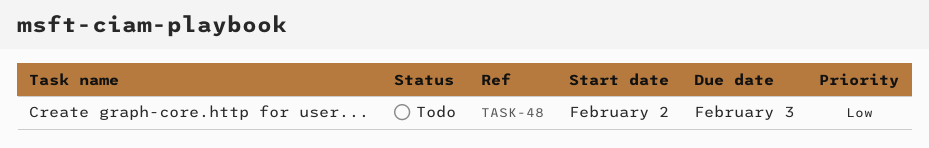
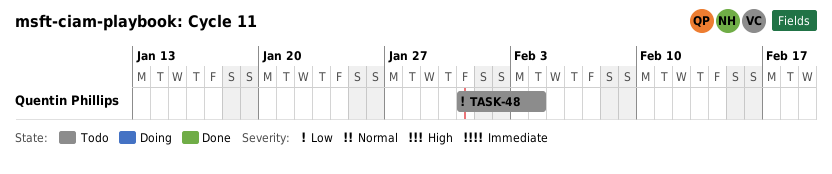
TASK-48, start: Feb 2 -> Jan 31
TASK-48, due: Feb 3 -> Feb 4

